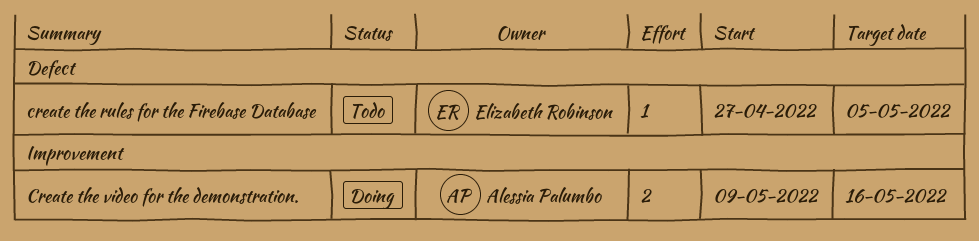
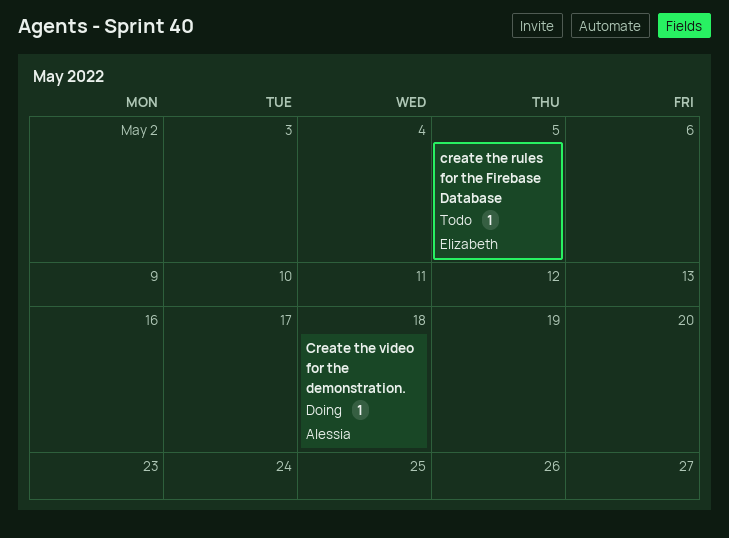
Create the video for the demonstration., estimate: 2 -> 1
Create the video for the demonstration., due: May 16 -> May 18

